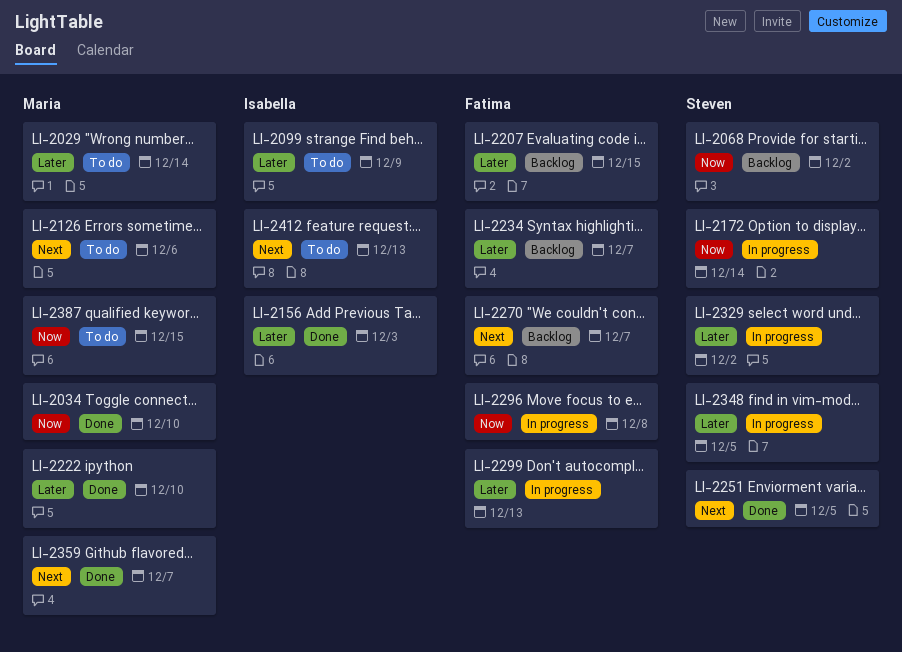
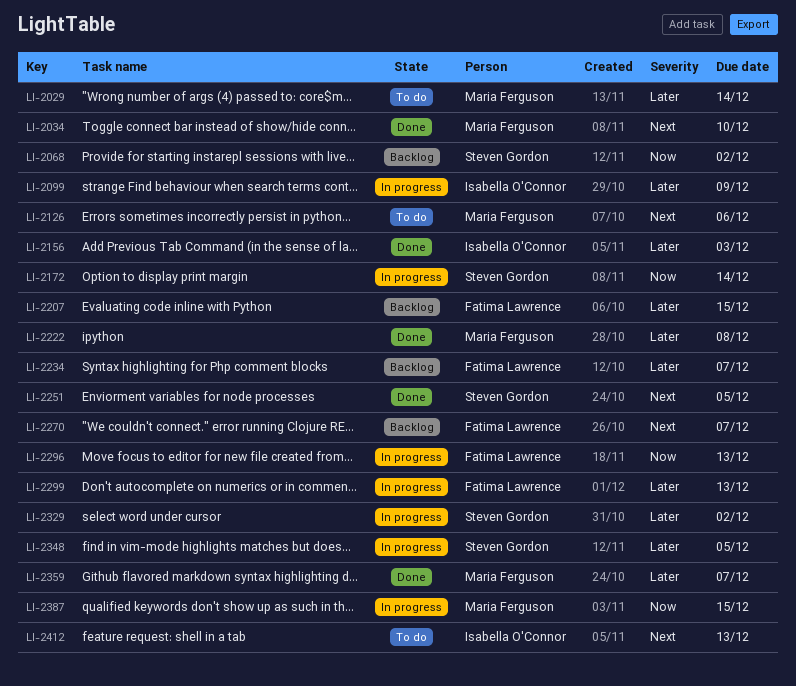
LI-2034, priority: Now -> Next
LI-2099, status: To do -> In progress
LI-2222, due: Dec 10 -> Dec 8
LI-2296, due: Dec 8 -> Dec 13
LI-2359, priority: Next -> Later
LI-2387, status: To do -> In progress

